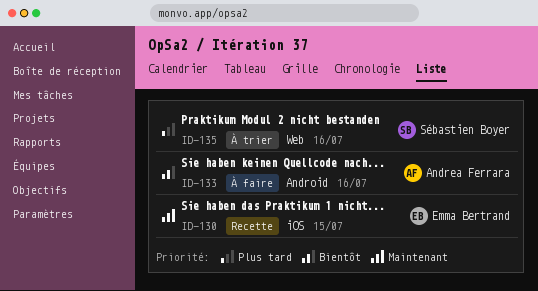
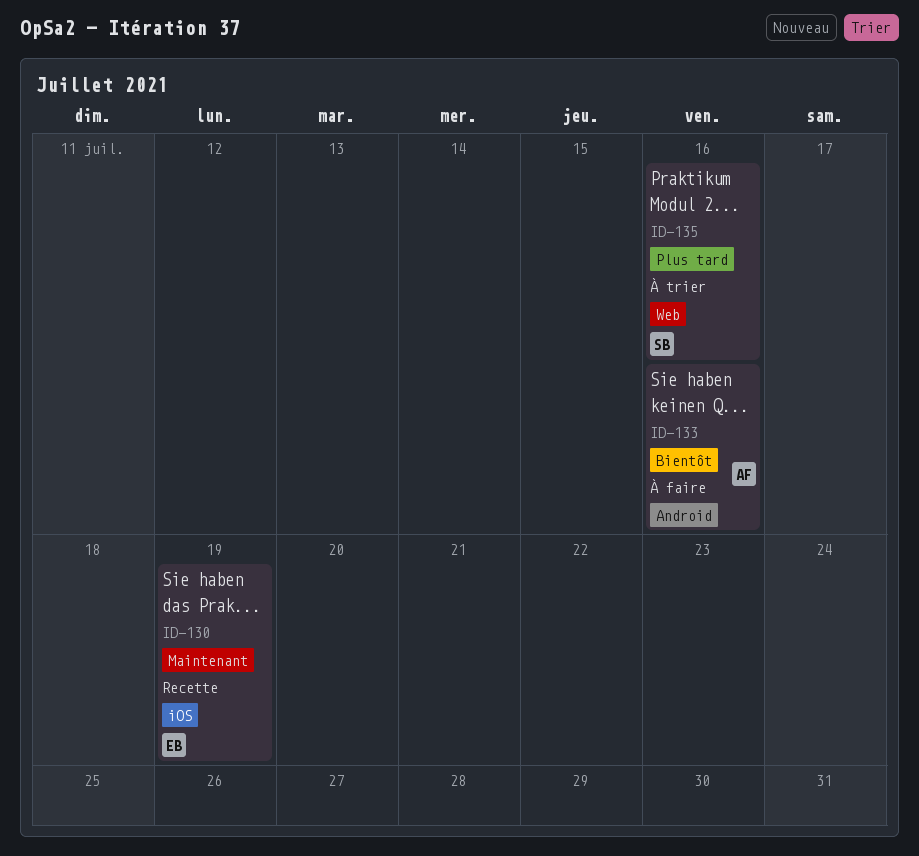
ID-130, due: Jul 15 -> Jul 19

